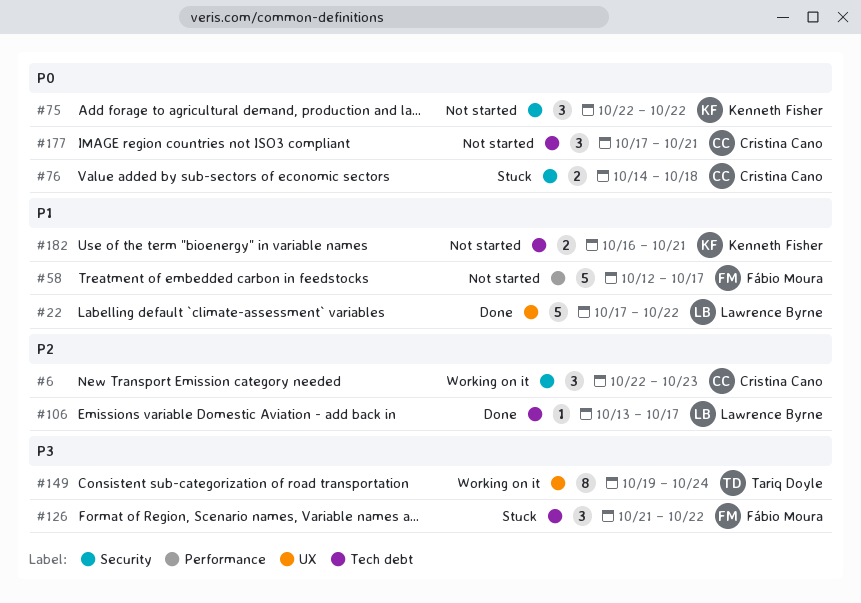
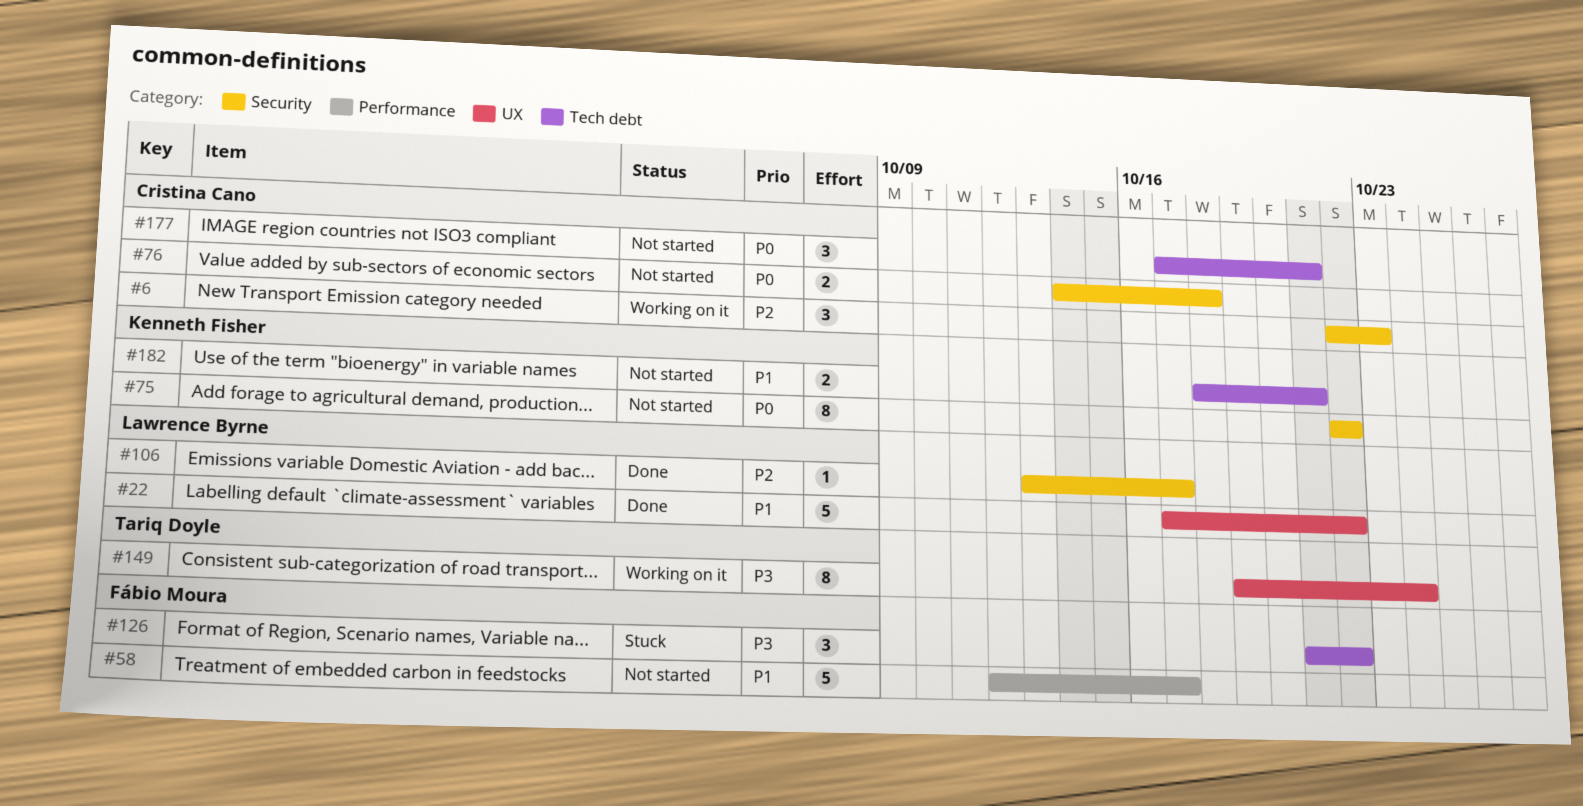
#75, estimate: 3 -> 8
#76, status: Stuck -> Not started
#106, label: Tech debt -> Security
#182, start: Oct 16 -> Oct 18

